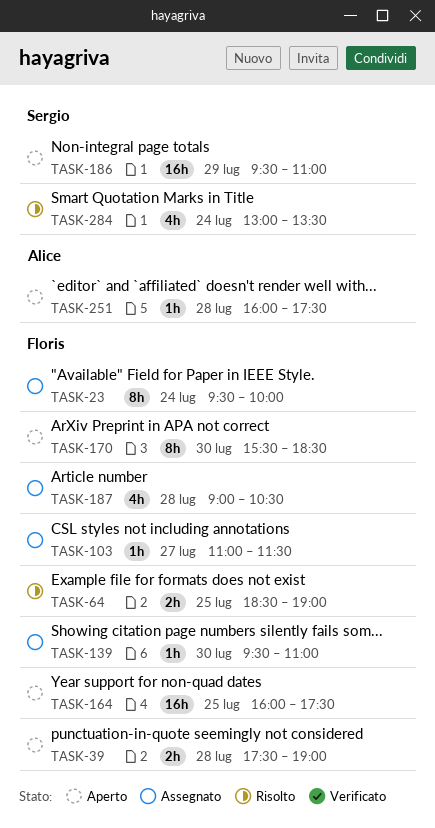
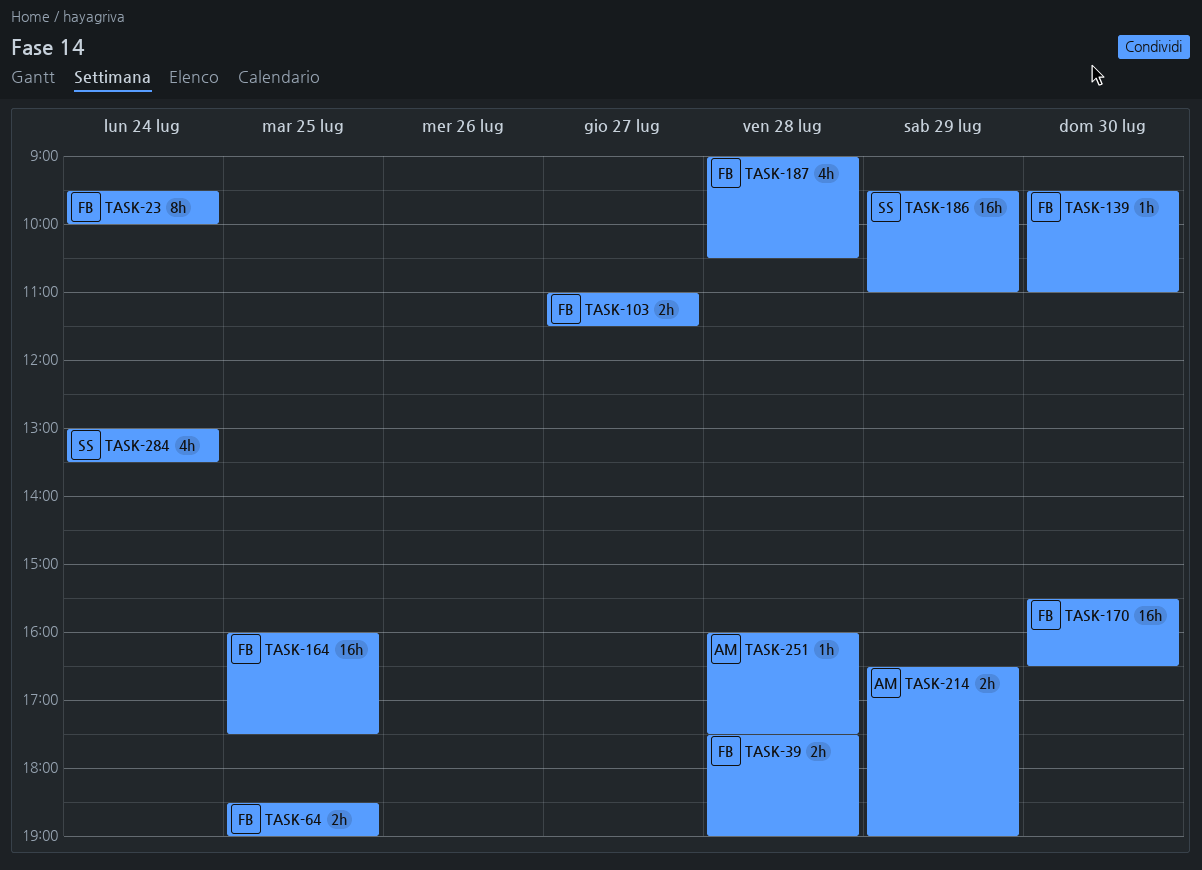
TASK-103, estimate: 1h -> 2h
TASK-170, estimate: 8h -> 16h
TASK-170, ends: 18:30 -> 16:30
TASK-214: none -> present

